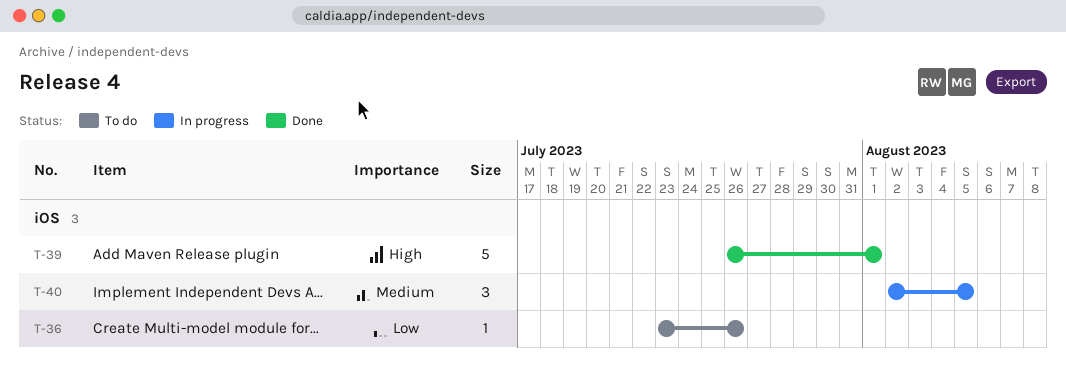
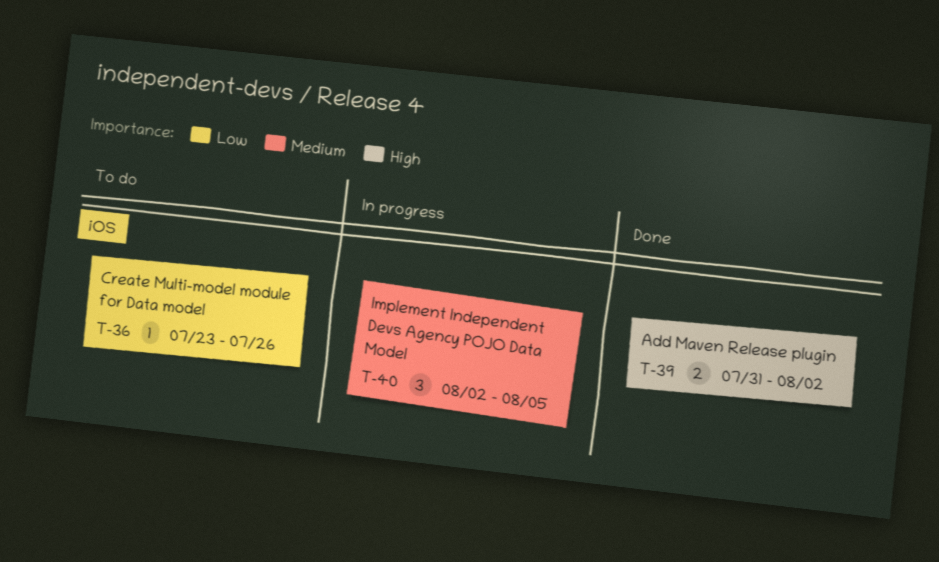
T-39, estimate: 5 -> 2
T-39, start: Jul 26 -> Jul 31
T-39, due: Aug 1 -> Aug 2

